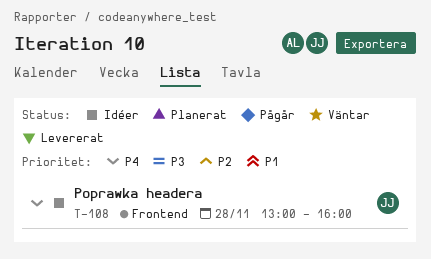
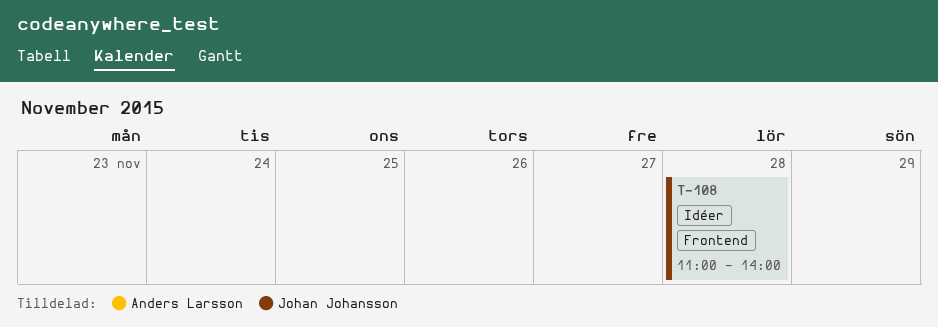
T-108, begins: 13:00 -> 11:00
T-108, ends: 16:00 -> 14:00

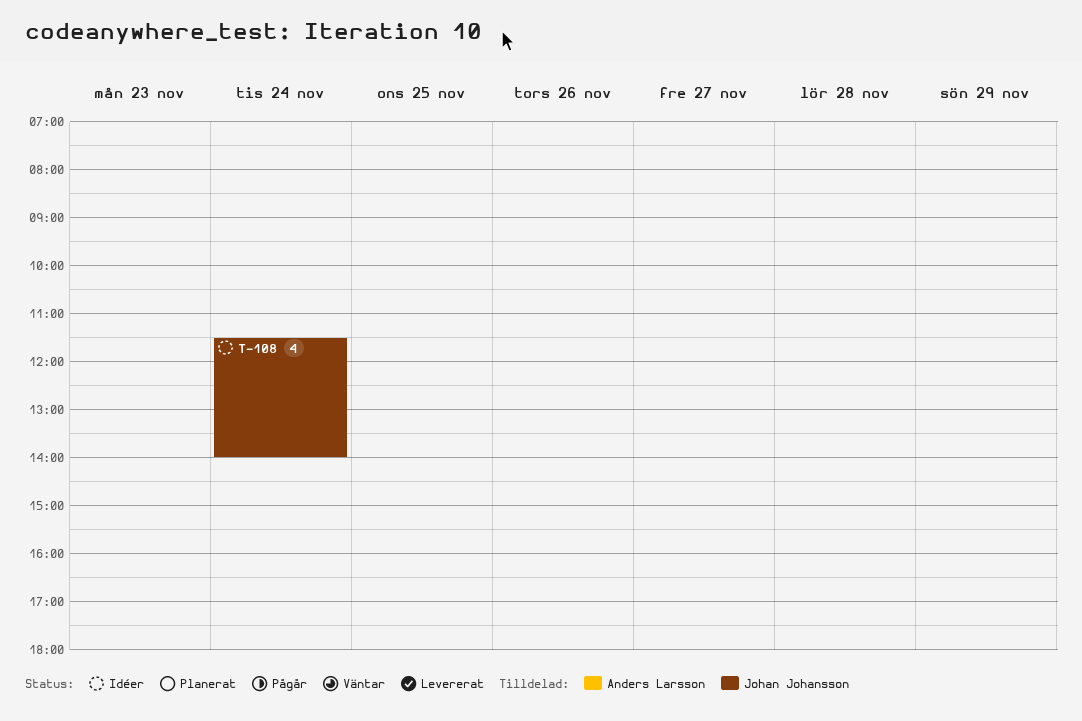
T-108, day: Nov 28 -> Nov 24
T-108, begins: 11:00 -> 11:30

